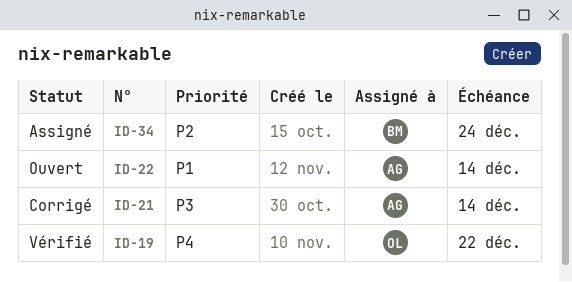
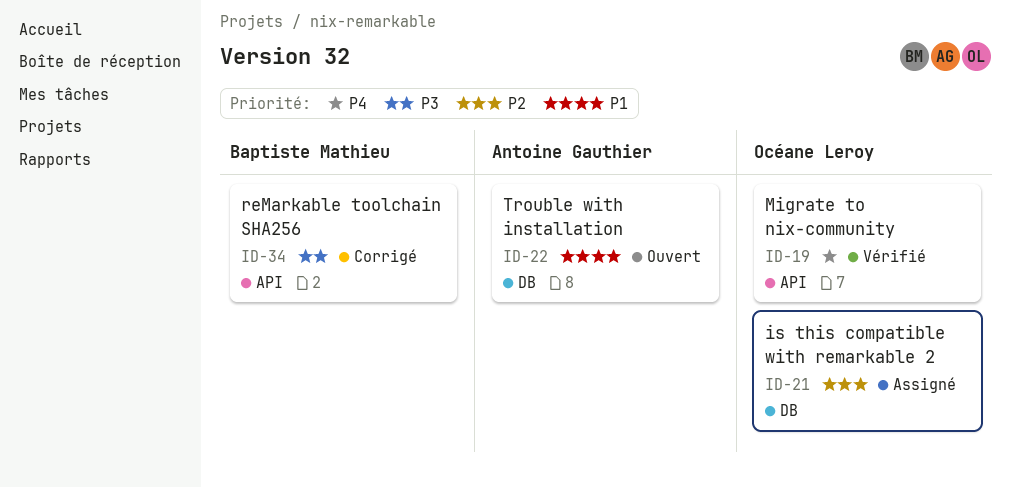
ID-21, status: Corrigé -> Assigné
ID-21, owner: Antoine Gauthier -> Océane Leroy
ID-21, priority: P3 -> P2
ID-34, status: Assigné -> Corrigé
ID-34, priority: P2 -> P3

